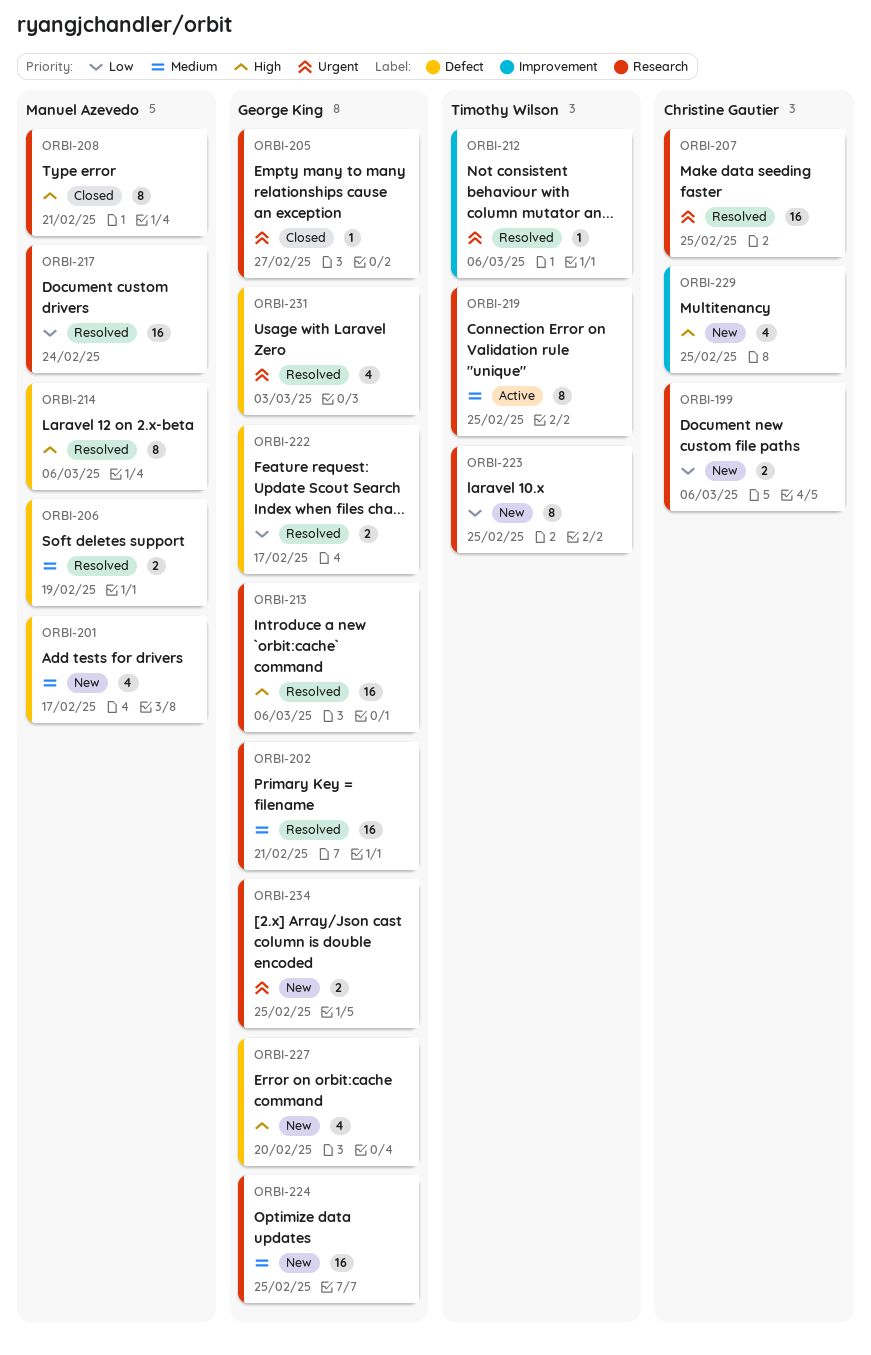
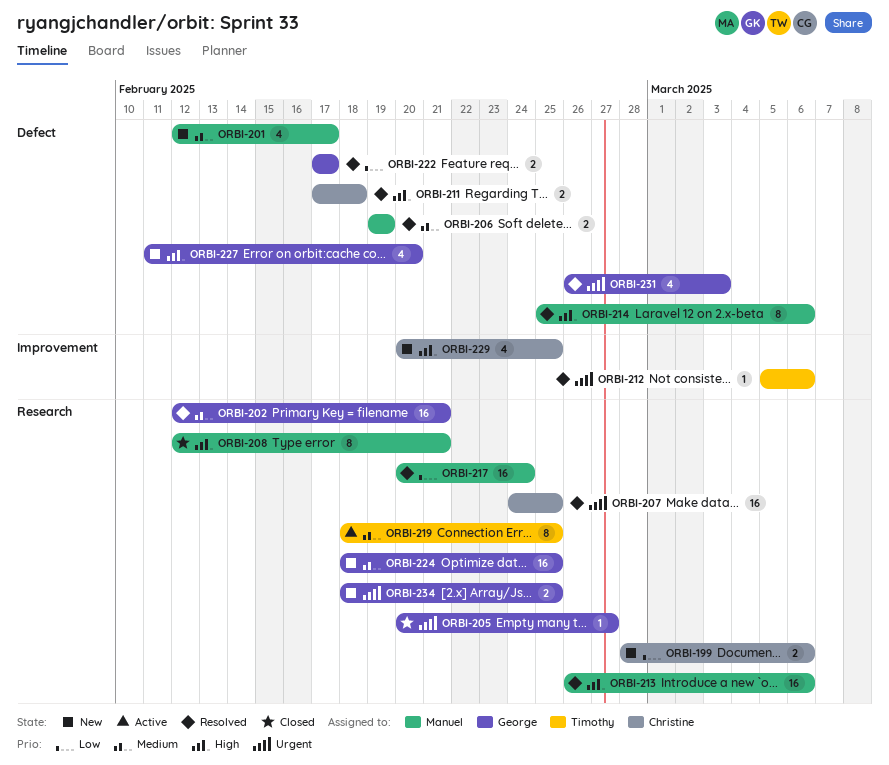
ORBI-211: none -> present
ORBI-213, owner: George King -> Manuel Azevedo
ORBI-223: present -> none

